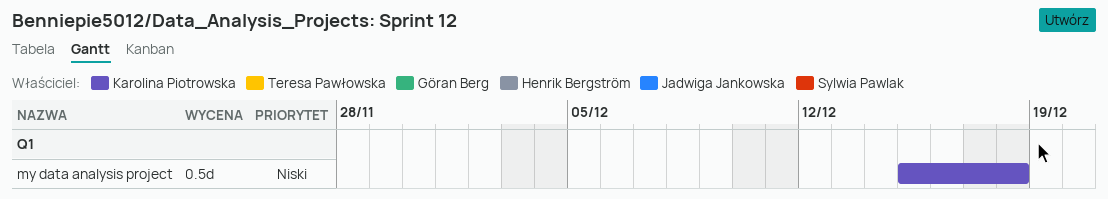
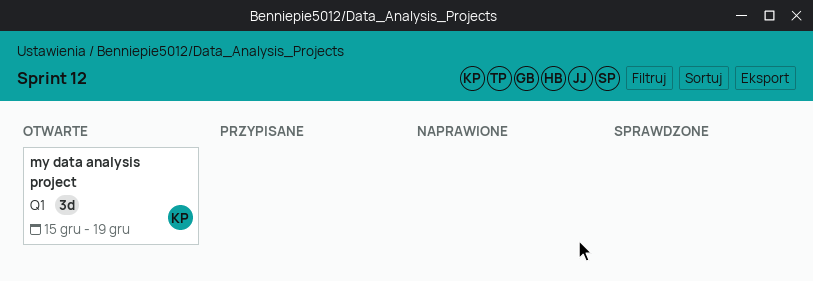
my data analysis project, estimate: 0.5d -> 3d
my data analysis project, due: Dec 18 -> Dec 19

